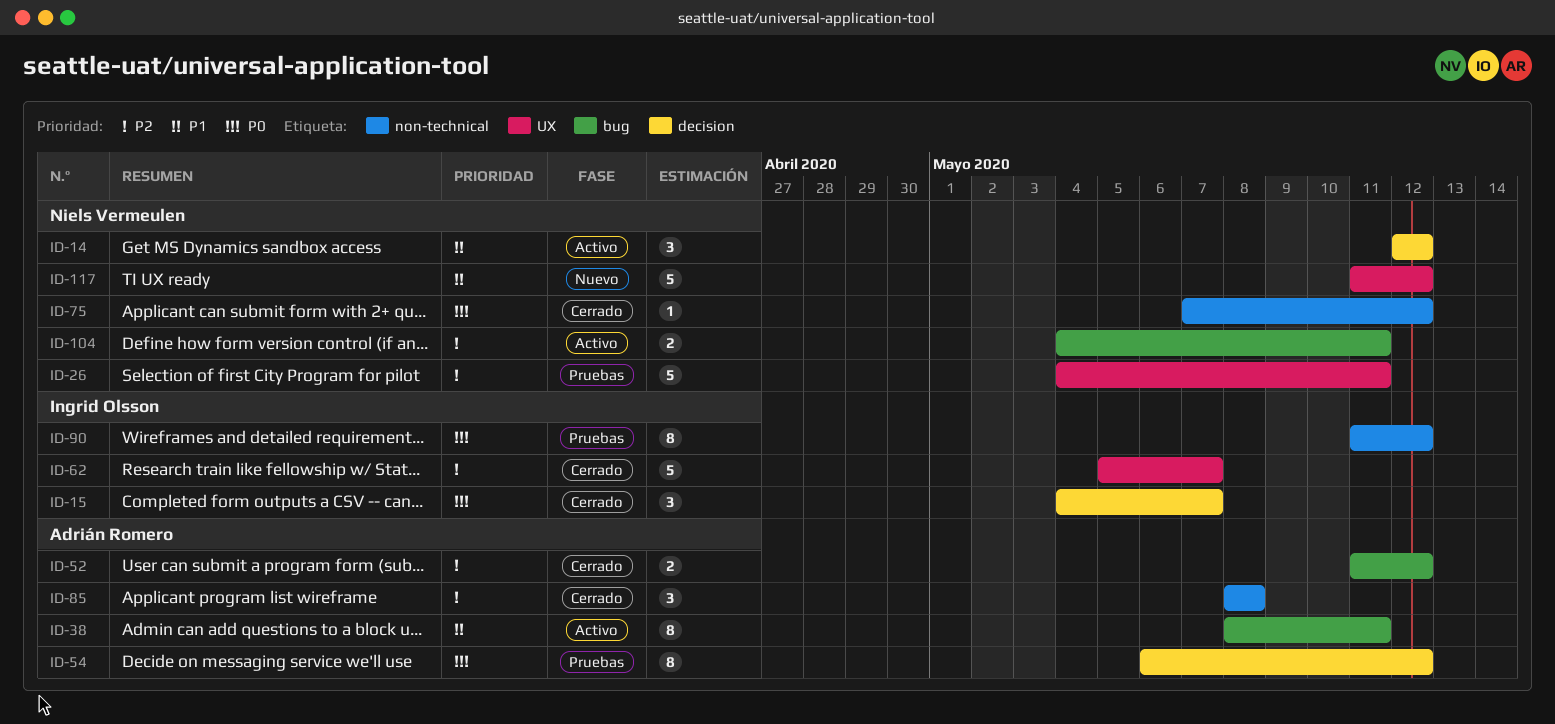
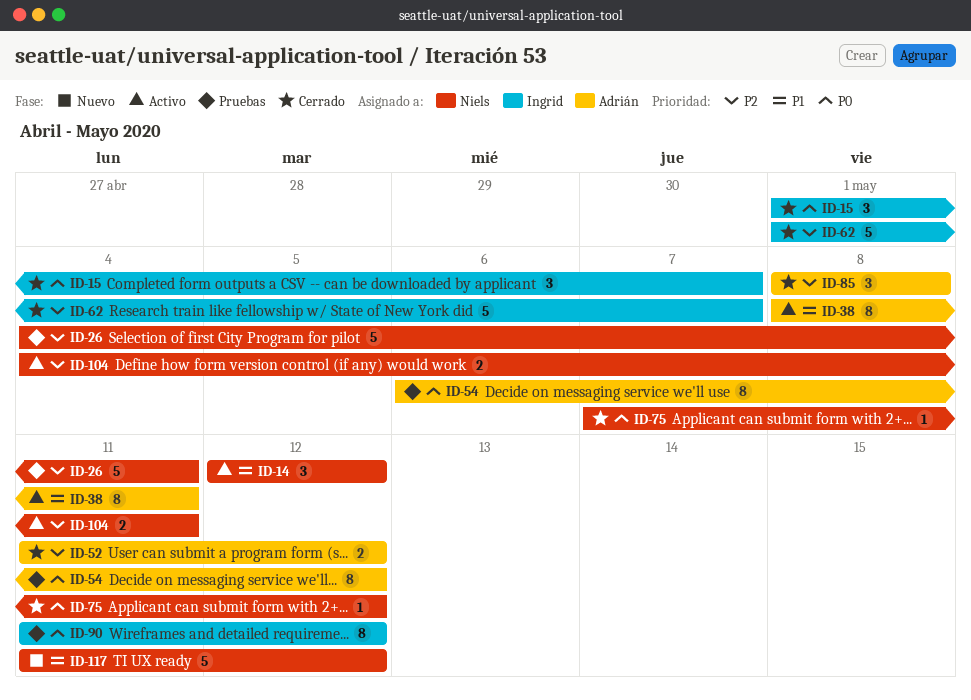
ID-15, start: May 4 -> May 1
ID-62, start: May 5 -> May 1

